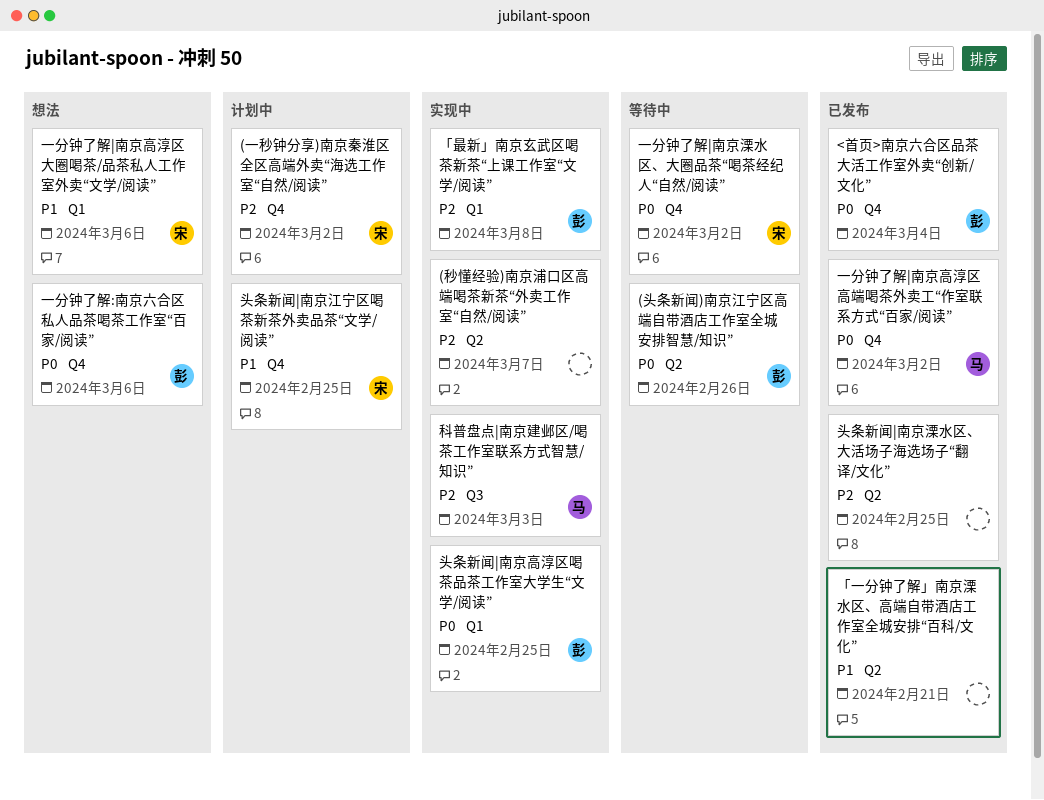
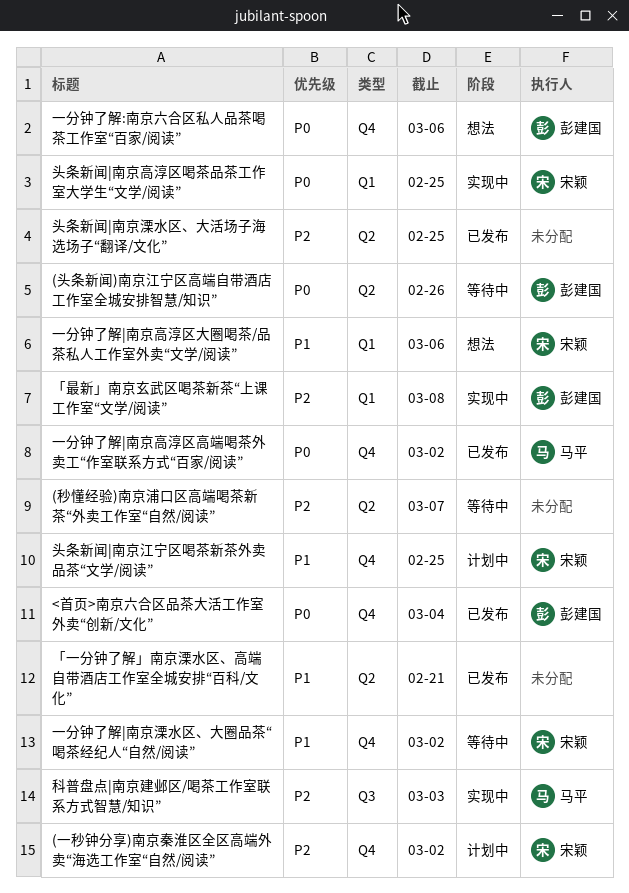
(秒懂经验)南京浦口区高端喝茶新茶“外卖工作室“自然/阅读”, status: 实现中 -> 等待中
一分钟了解|南京溧水区、大圈品茶“喝茶经纪人“自然/阅读”, priority: P0 -> P1
头条新闻|南京高淳区喝茶品茶工作室大学生“文学/阅读”, owner: 彭建国 -> 宋颖

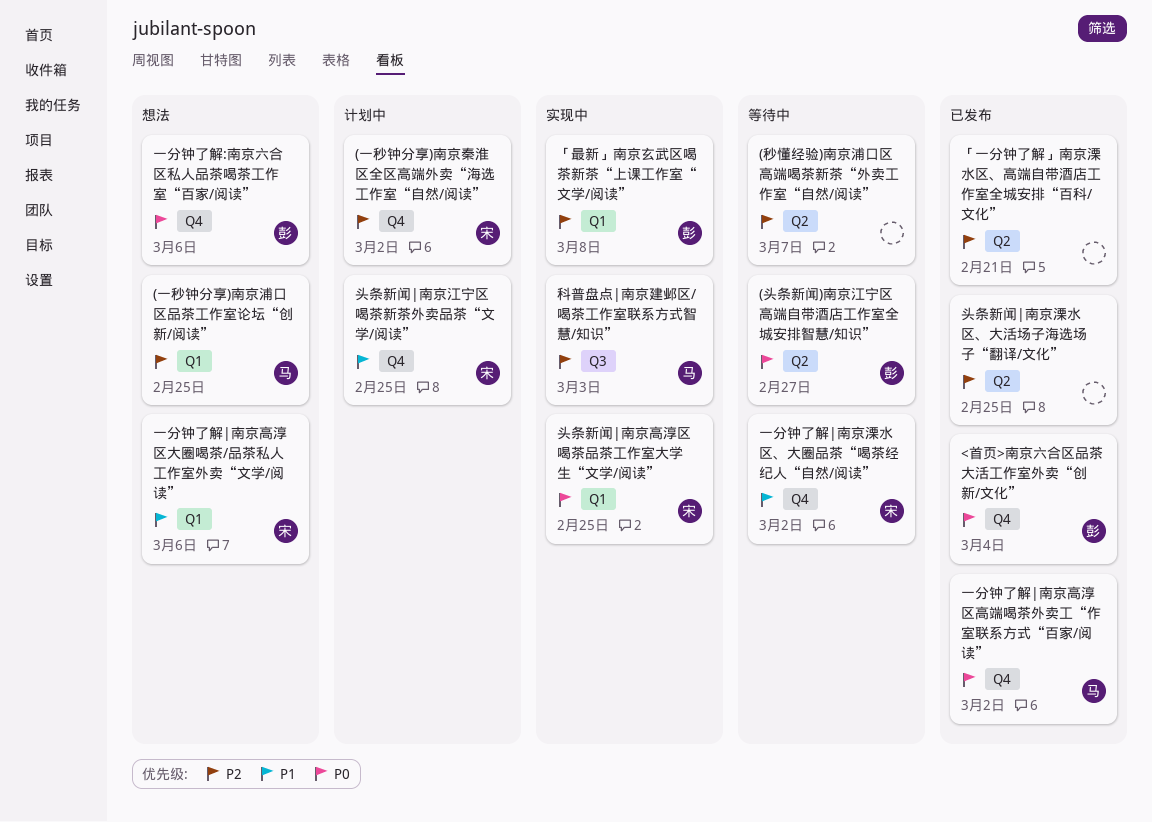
(一秒钟分享)南京浦口区品茶工作室论坛“创新/阅读”: none -> present
(头条新闻)南京江宁区高端自带酒店工作室全城安排智慧/知识”, due: Feb 26 -> Feb 27
「一分钟了解」南京溧水区、高端自带酒店工作室全城安排“百科/文化”, priority: P1 -> P2

